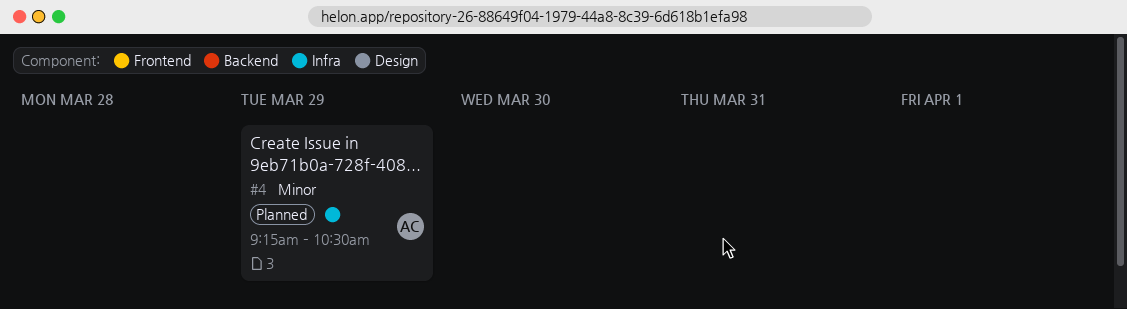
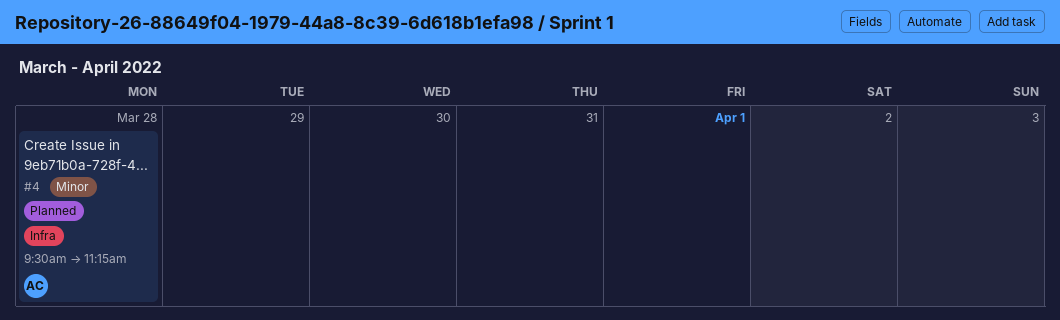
#4, day: Mar 29 -> Mar 28
#4, begins: 09:15 -> 09:30
#4, ends: 10:30 -> 11:15

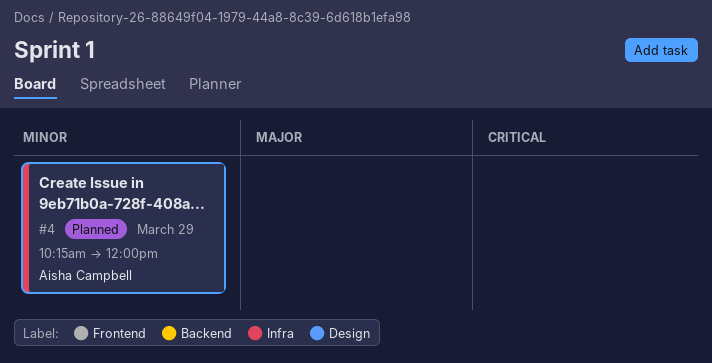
#4, day: Mar 28 -> Mar 29
#4, begins: 09:30 -> 10:15
#4, ends: 11:15 -> 12:00

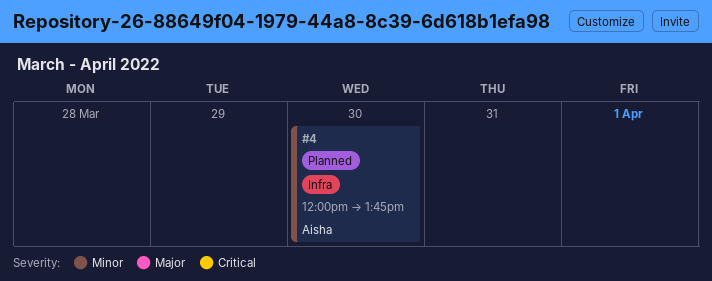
#4, day: Mar 29 -> Mar 30
#4, begins: 10:15 -> 12:00
#4, ends: 12:00 -> 13:45

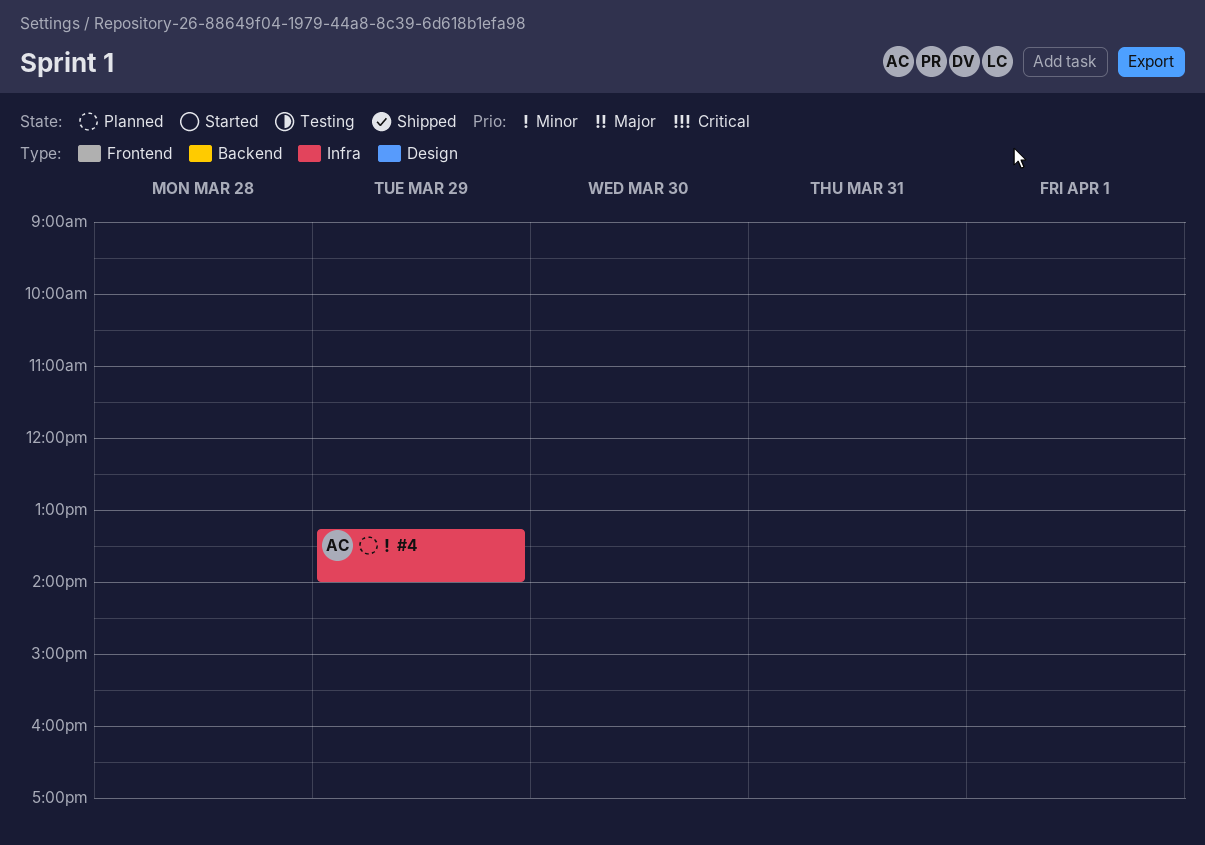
#4, day: Mar 30 -> Mar 29
#4, begins: 12:00 -> 13:15
#4, ends: 13:45 -> 14:00

